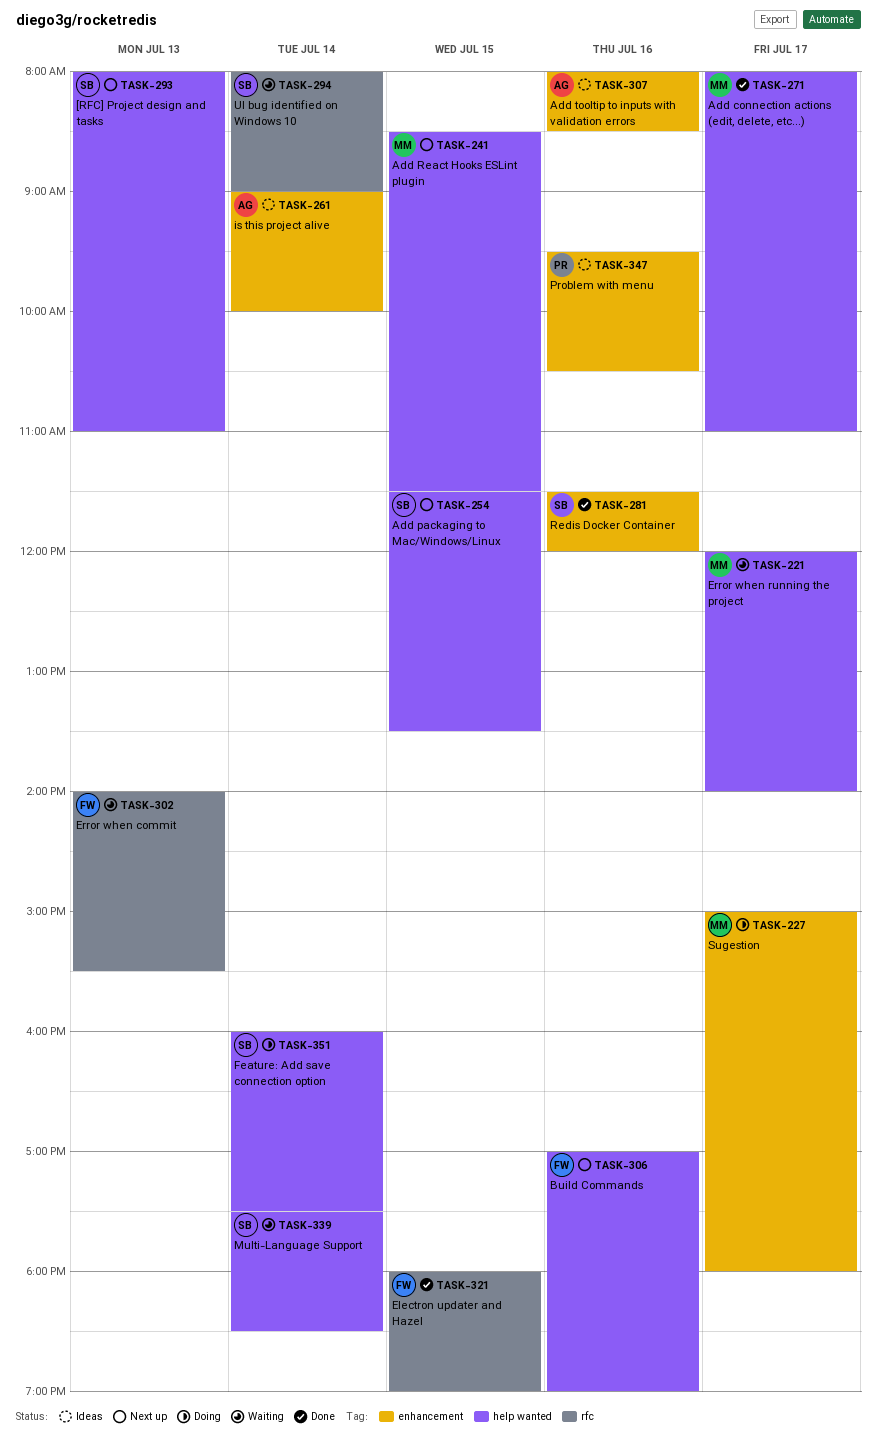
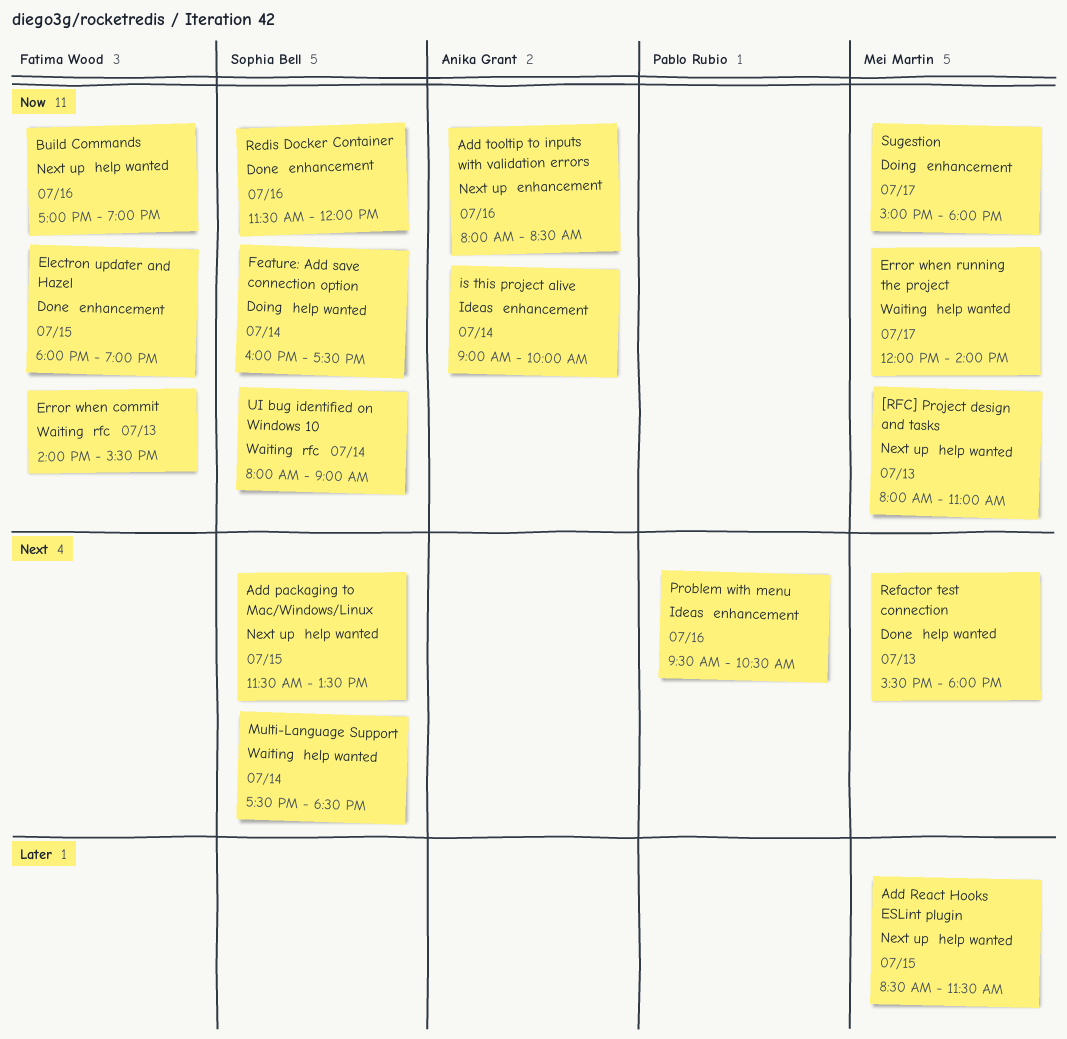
[RFC] Project design and tasks, owner: Sophia Bell -> Mei Martin
Add connection actions (edit, delete, etc...): present -> none
Add tooltip to inputs with validation errors, status: Ideas -> Next up
Electron updater and Hazel, label: rfc -> enhancement
Refactor test connection: none -> present

